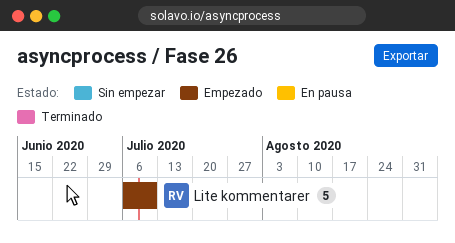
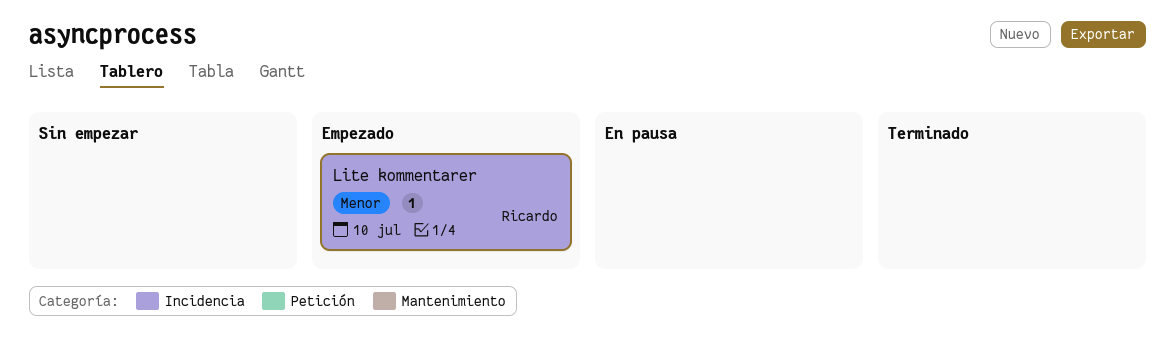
Lite kommentarer, estimate: 5 -> 1

